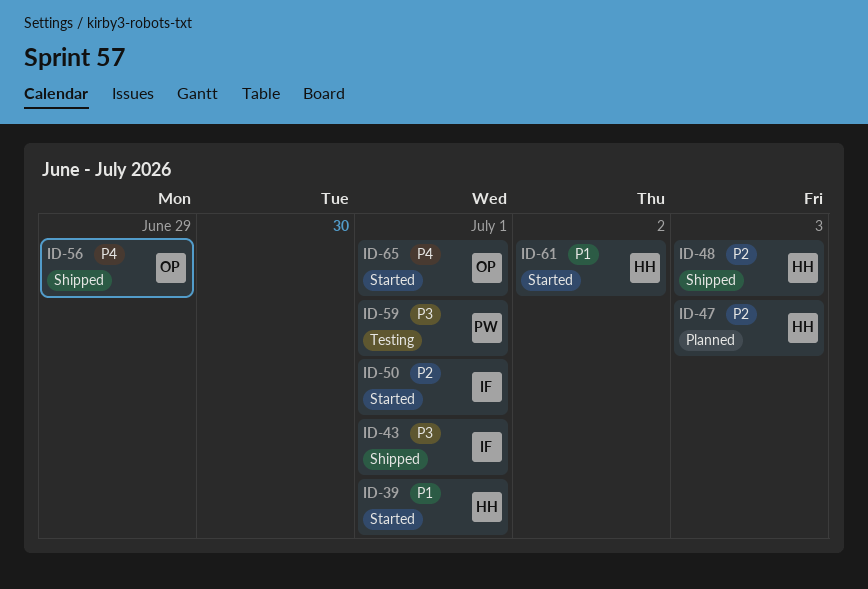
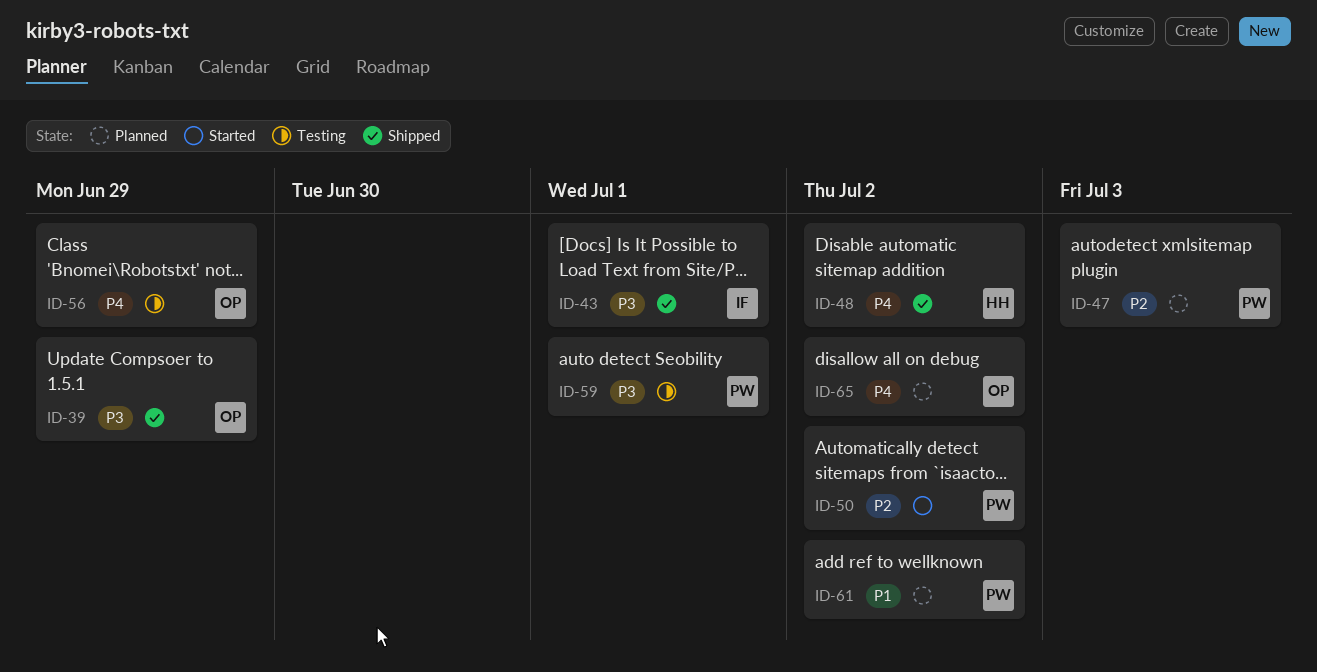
ID-39, status: Started -> Shipped
ID-39, owner: HH -> OP
ID-39, priority: P1 -> P3
ID-39, due: Jul 1 -> Jun 29
ID-47, owner: HH -> PW
ID-48, priority: P2 -> P4
ID-48, due: Jul 3 -> Jul 2
ID-50, owner: IF -> PW
ID-50, due: Jul 1 -> Jul 2
ID-56, status: Shipped -> Testing
ID-61, status: Started -> Planned
ID-61, owner: HH -> PW
ID-65, status: Started -> Planned
ID-65, due: Jul 1 -> Jul 2

